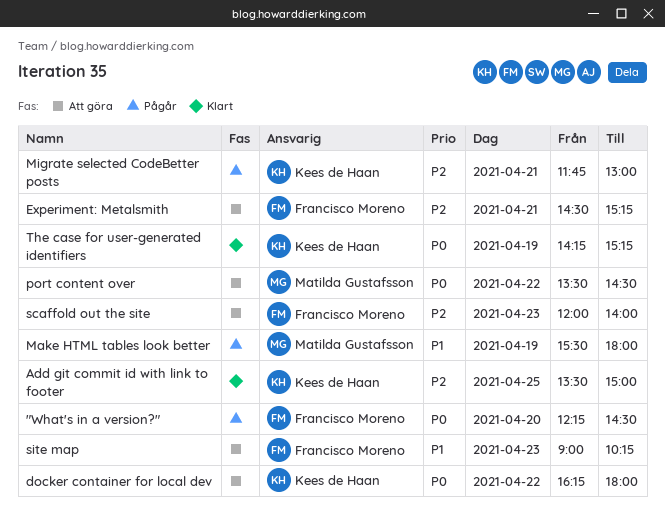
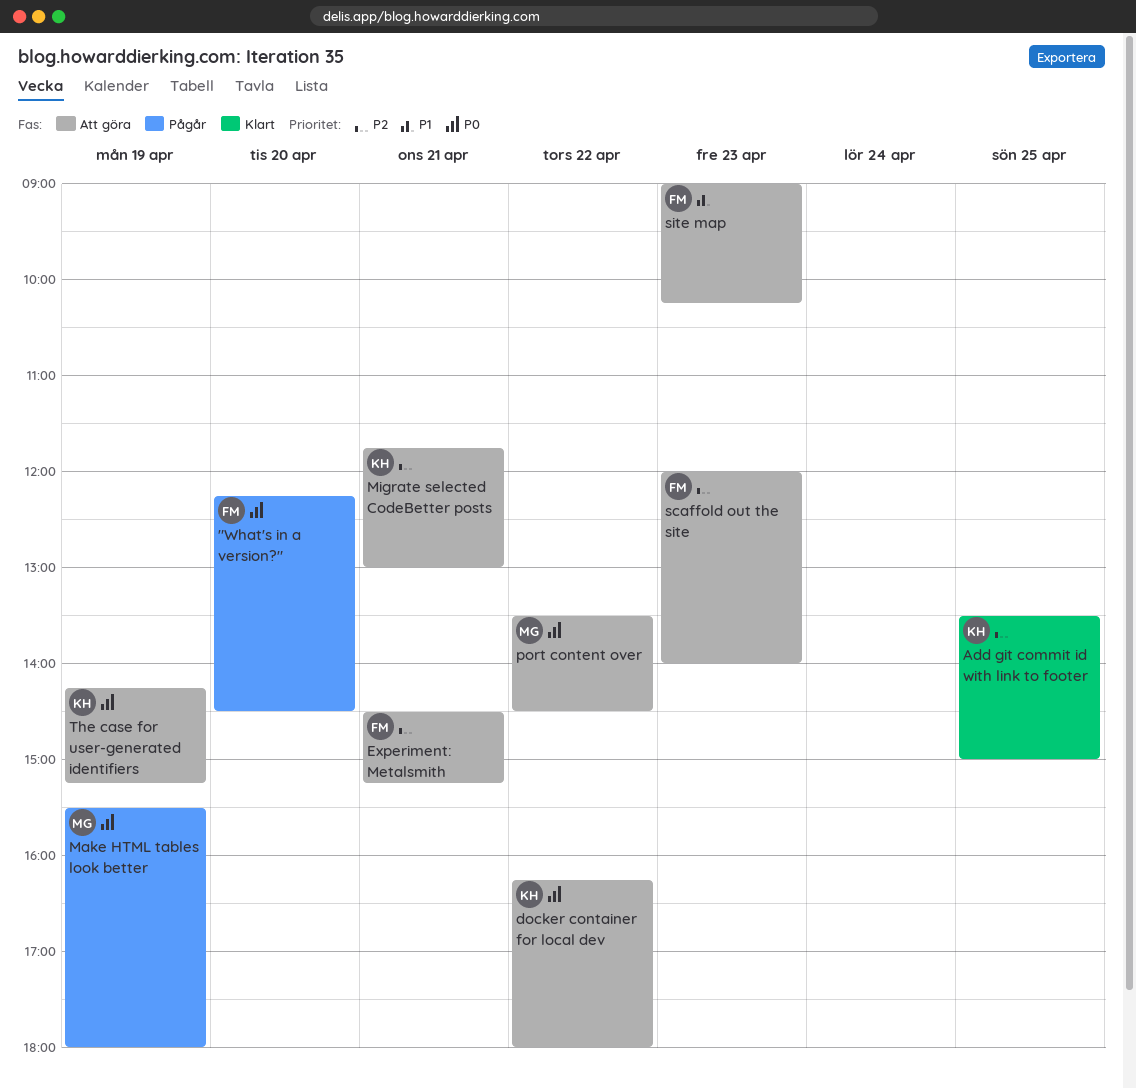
Make HTML tables look better, priority: P1 -> P0
Migrate selected CodeBetter posts, status: Pågår -> Att göra
The case for user-generated identifiers, status: Klart -> Att göra

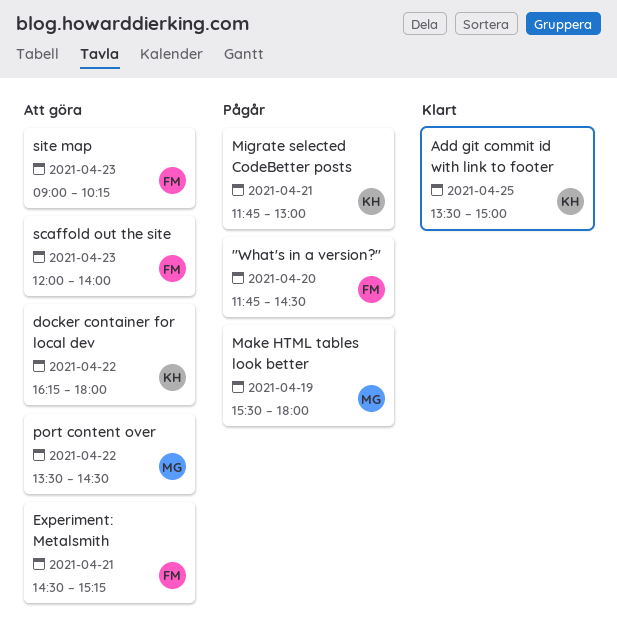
"What's in a version?", begins: 12:15 -> 11:45
Migrate selected CodeBetter posts, status: Att göra -> Pågår
The case for user-generated identifiers: present -> none

